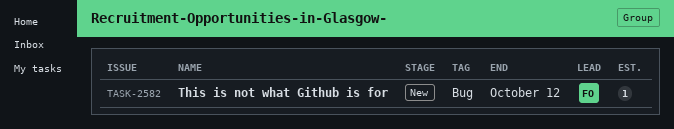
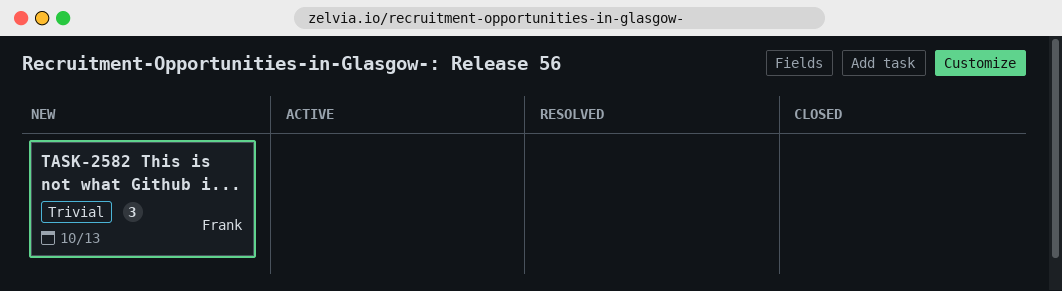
TASK-2582, estimate: 1 -> 3
TASK-2582, due: Oct 12 -> Oct 13

